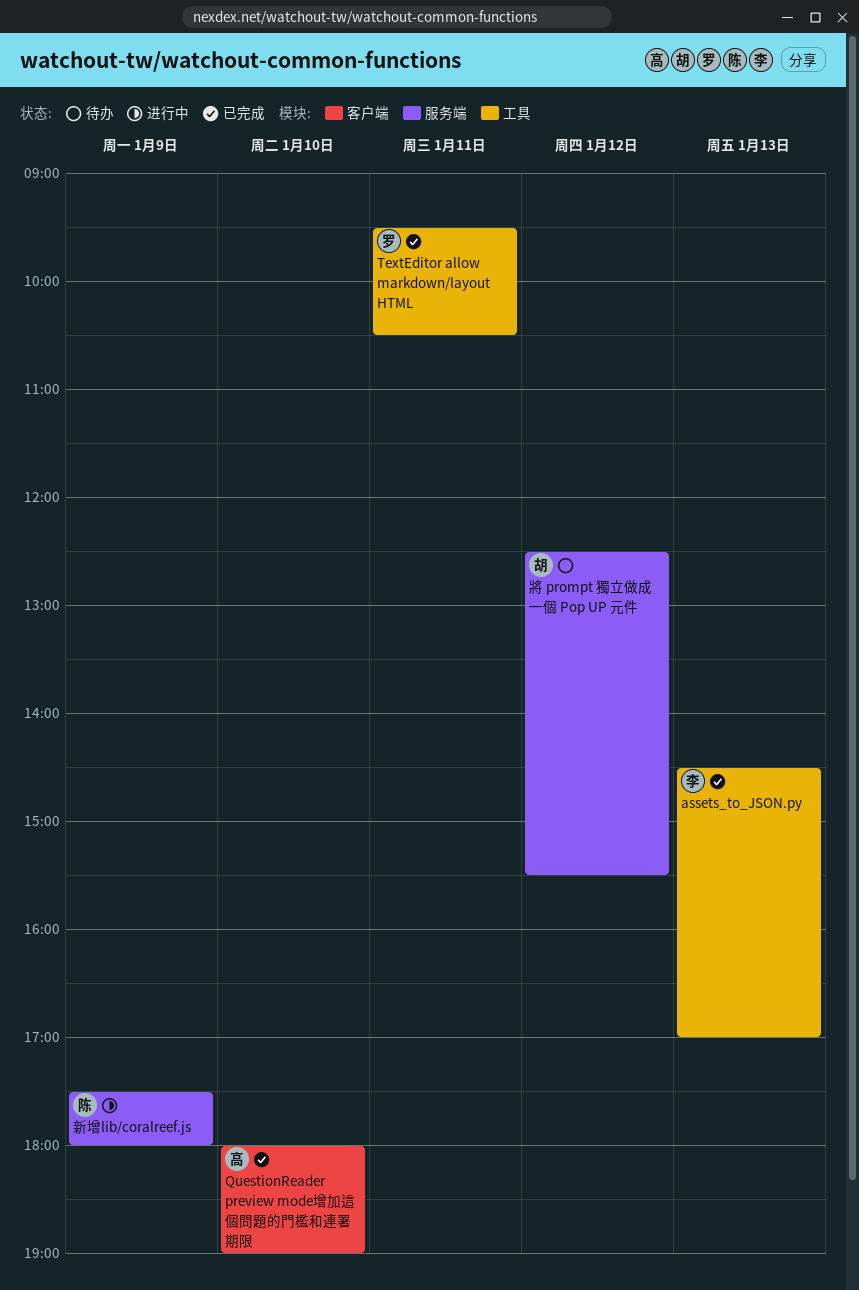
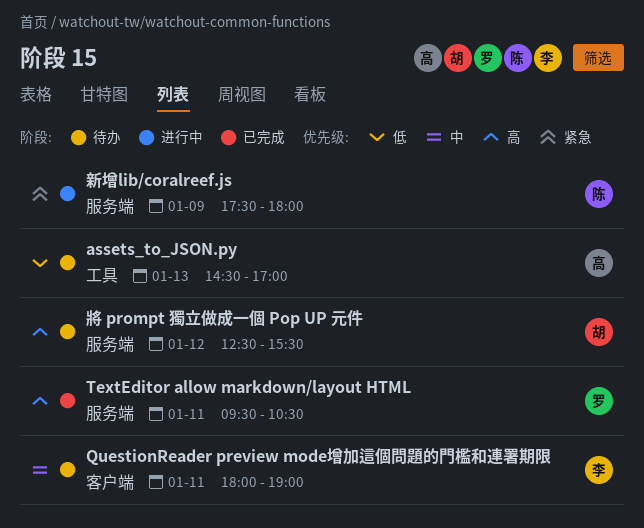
assets_to_JSON.py, status: 已完成 -> 待办
assets_to_JSON.py, owner: 李 -> 高
QuestionReader preview mode增加這個問題的門檻和連署期限, status: 已完成 -> 待办
QuestionReader preview mode增加這個問題的門檻和連署期限, owner: 高 -> 李
QuestionReader preview mode增加這個問題的門檻和連署期限, day: Jan 10 -> Jan 11
TextEditor allow markdown/layout HTML, label: 工具 -> 服务端

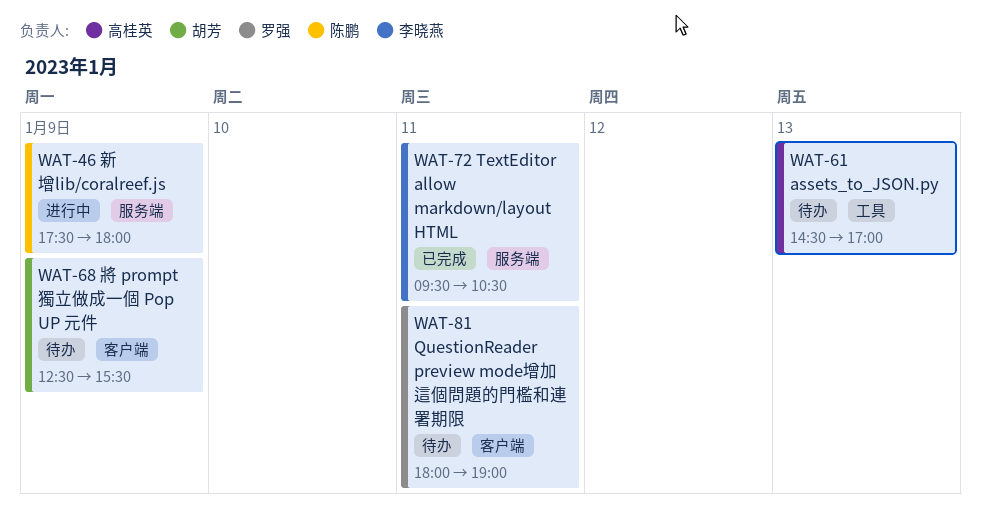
QuestionReader preview mode增加這個問題的門檻和連署期限, owner: 李晓燕 -> 罗强
TextEditor allow markdown/layout HTML, owner: 罗强 -> 李晓燕
將 prompt 獨立做成一個 Pop UP 元件, label: 服务端 -> 客户端
將 prompt 獨立做成一個 Pop UP 元件, day: Jan 12 -> Jan 9

